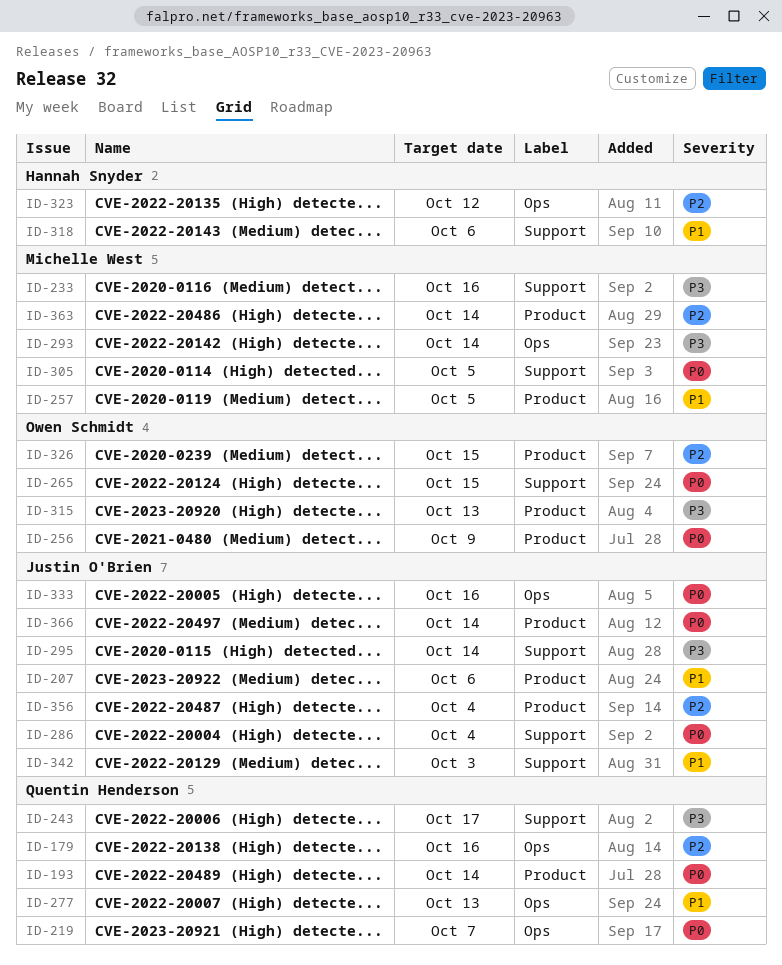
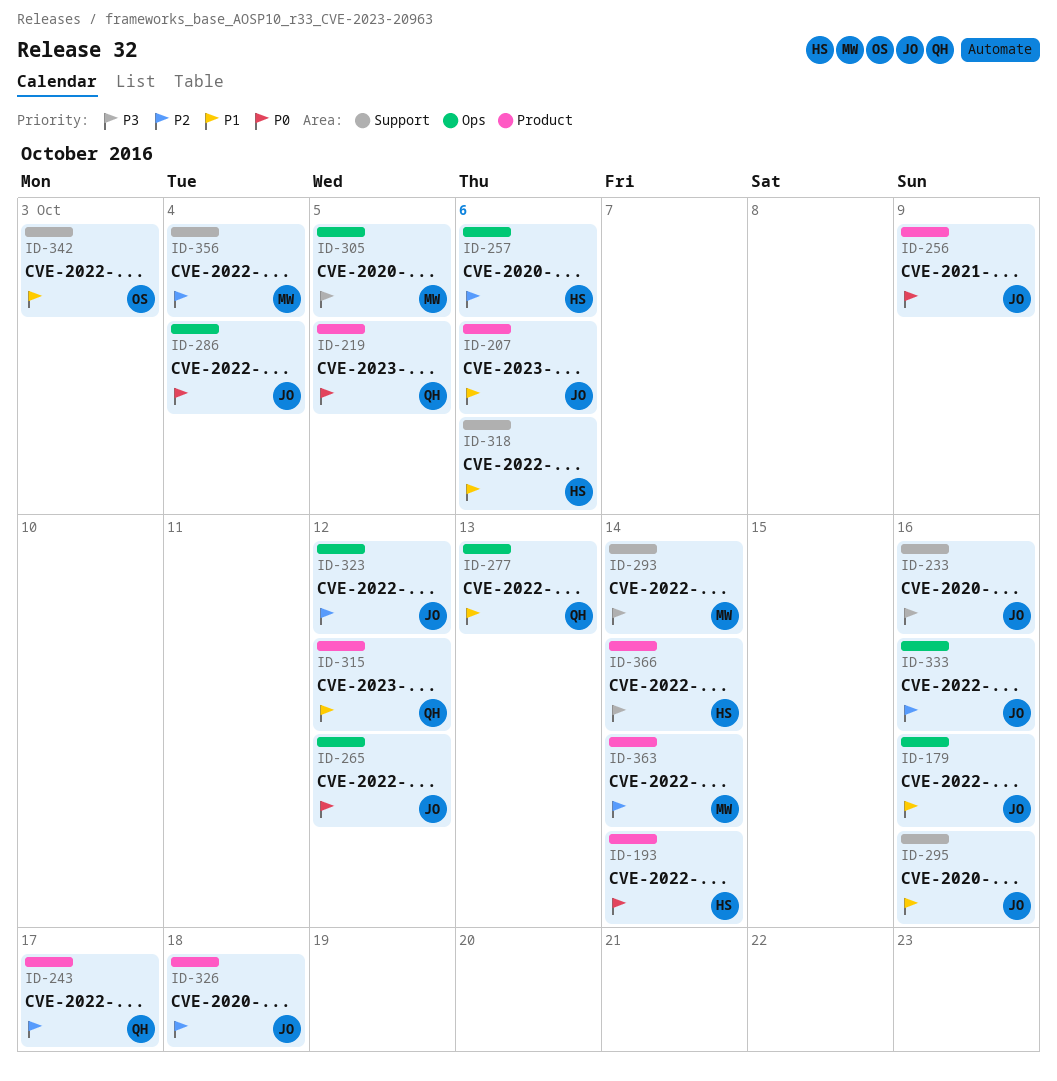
ID-179, owner: Quentin Henderson -> Justin O'Brien
ID-179, priority: P2 -> P1
ID-193, owner: Quentin Henderson -> Hannah Snyder
ID-219, label: Ops -> Product
ID-219, due: Oct 7 -> Oct 5
ID-233, owner: Michelle West -> Justin O'Brien
ID-243, priority: P3 -> P2
ID-243, label: Support -> Product
ID-256, owner: Owen Schmidt -> Justin O'Brien
ID-257, owner: Michelle West -> Hannah Snyder
ID-257, priority: P1 -> P2
ID-257, label: Product -> Ops
ID-257, due: Oct 5 -> Oct 6
ID-265, owner: Owen Schmidt -> Justin O'Brien
ID-265, label: Support -> Ops
ID-265, due: Oct 15 -> Oct 12
ID-286, label: Support -> Ops
ID-293, label: Ops -> Support
ID-295, priority: P3 -> P1
ID-295, due: Oct 14 -> Oct 16
ID-305, priority: P0 -> P3
ID-305, label: Support -> Ops
ID-315, owner: Owen Schmidt -> Quentin Henderson
ID-315, priority: P3 -> P1
ID-315, due: Oct 13 -> Oct 12
ID-323, owner: Hannah Snyder -> Justin O'Brien
ID-326, owner: Owen Schmidt -> Justin O'Brien
ID-326, due: Oct 15 -> Oct 18
ID-333, priority: P0 -> P2
ID-342, owner: Justin O'Brien -> Owen Schmidt
ID-356, owner: Justin O'Brien -> Michelle West
ID-356, label: Product -> Support
ID-366, owner: Justin O'Brien -> Hannah Snyder
ID-366, priority: P0 -> P3

